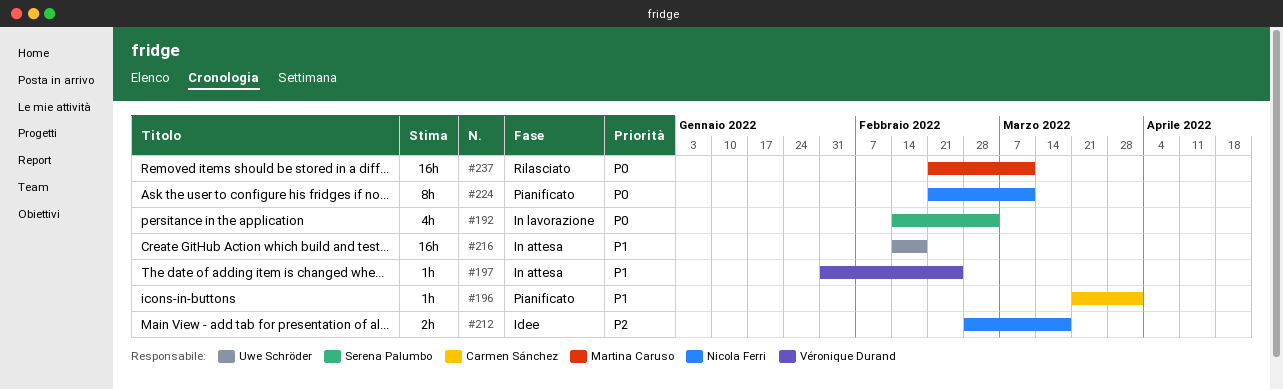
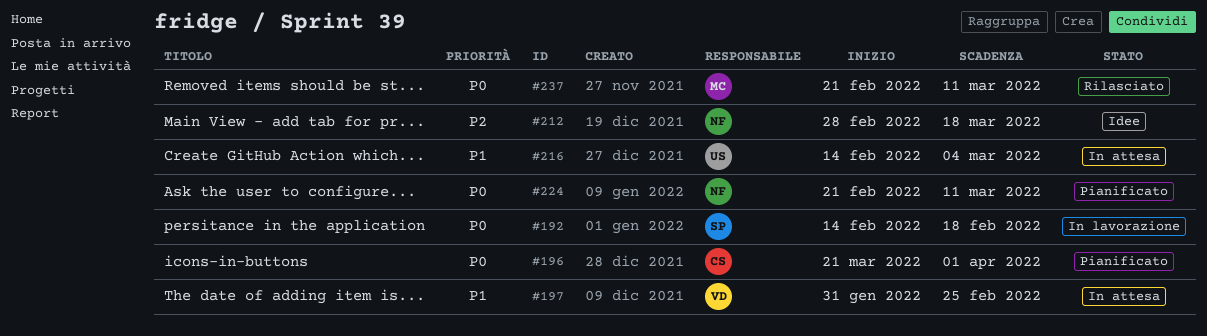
#192, due: Mar 4 -> Feb 18
#196, priority: P1 -> P0
#216, due: Feb 18 -> Mar 4

